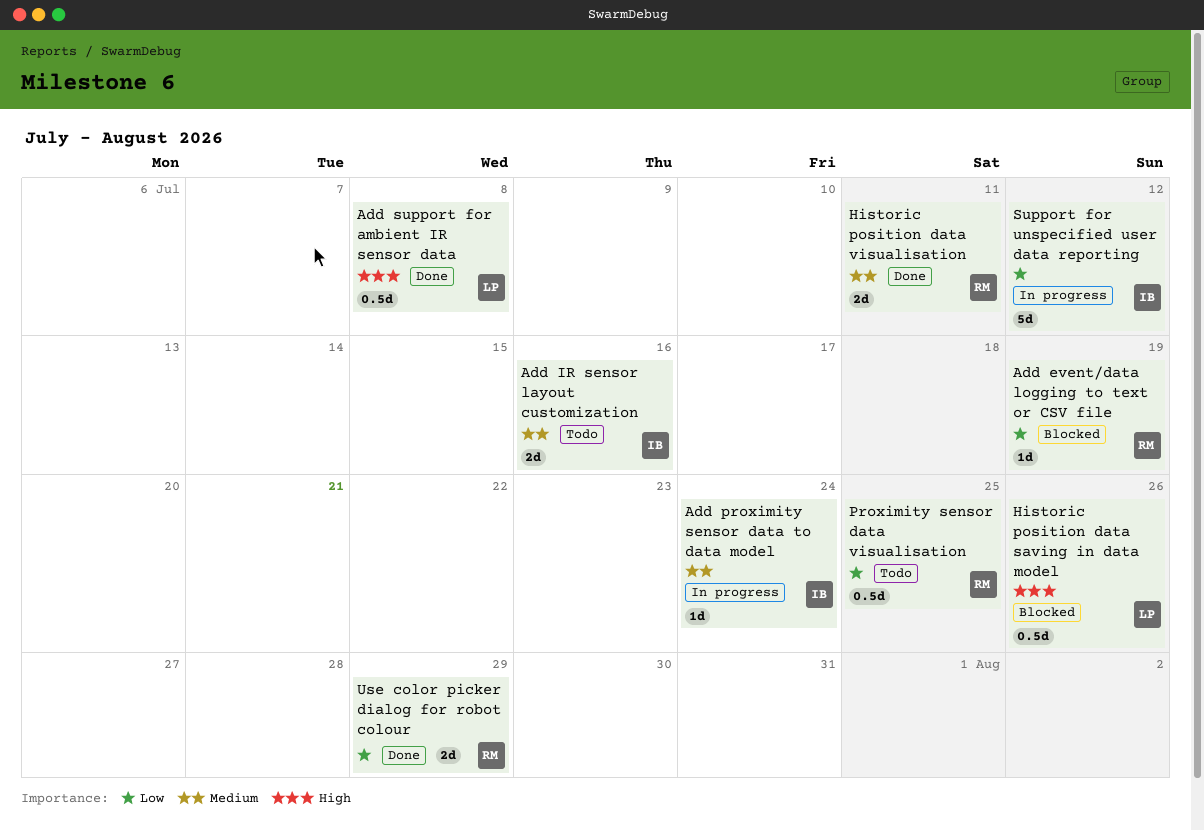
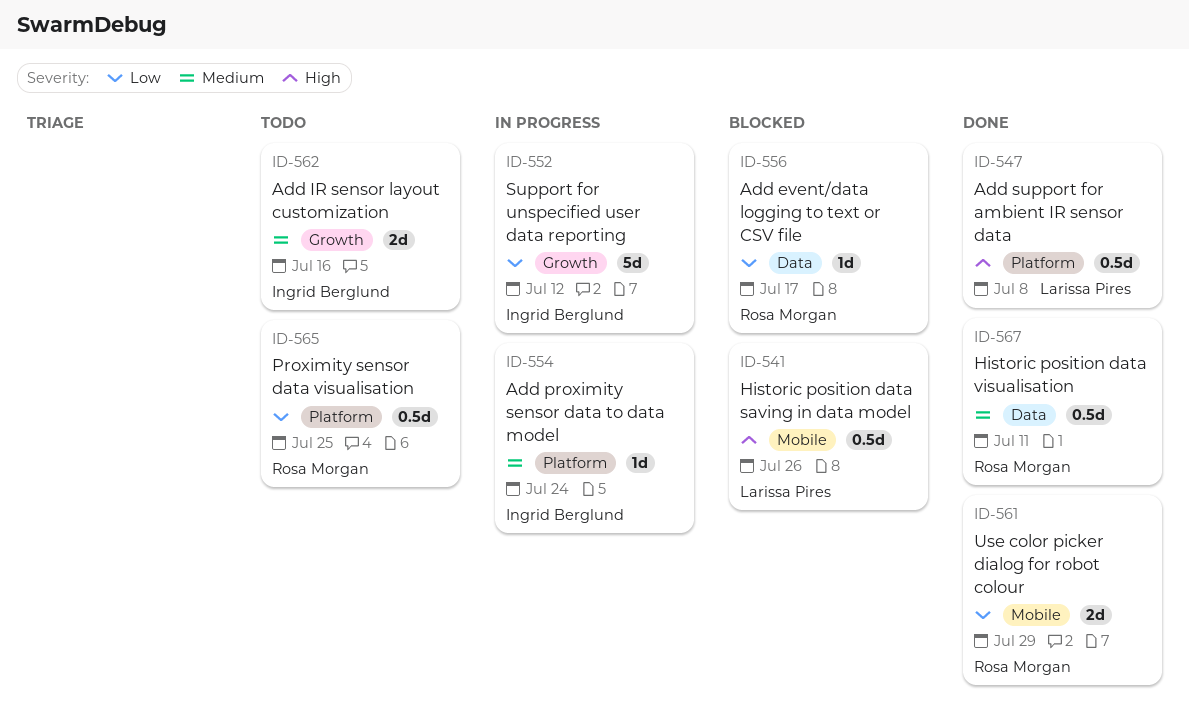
Add event/data logging to text or CSV file, due: Jul 19 -> Jul 17
Historic position data visualisation, estimate: 2d -> 0.5d

